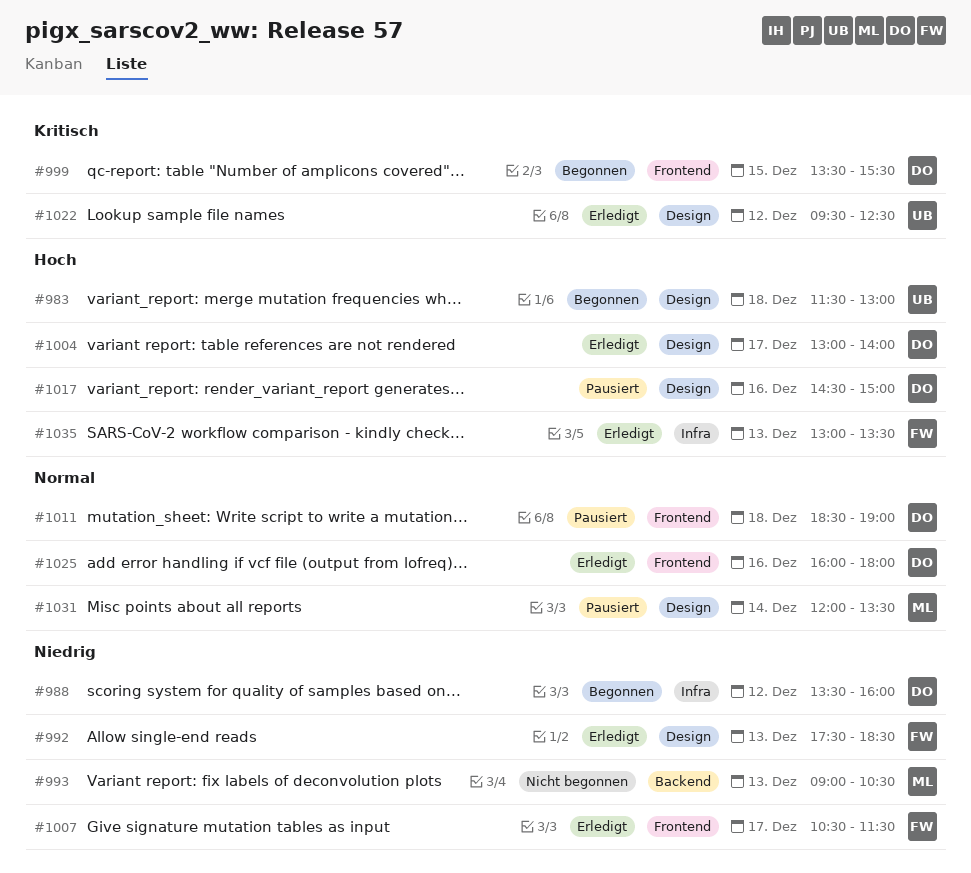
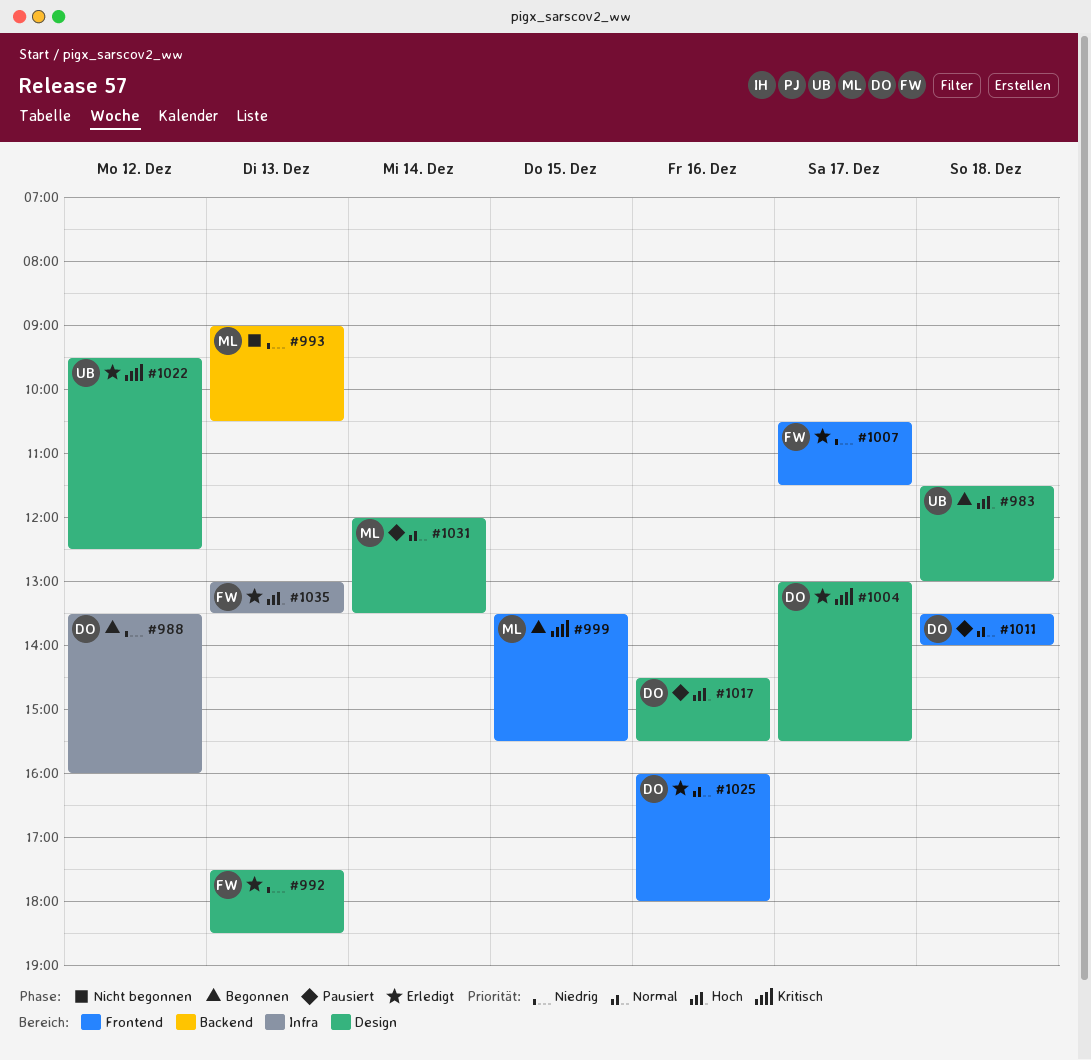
#999, owner: DO -> ML
#1004, priority: Hoch -> Kritisch
#1004, ends: 14:00 -> 15:30
#1011, begins: 18:30 -> 13:30
#1011, ends: 19:00 -> 14:00
#1017, ends: 15:00 -> 15:30

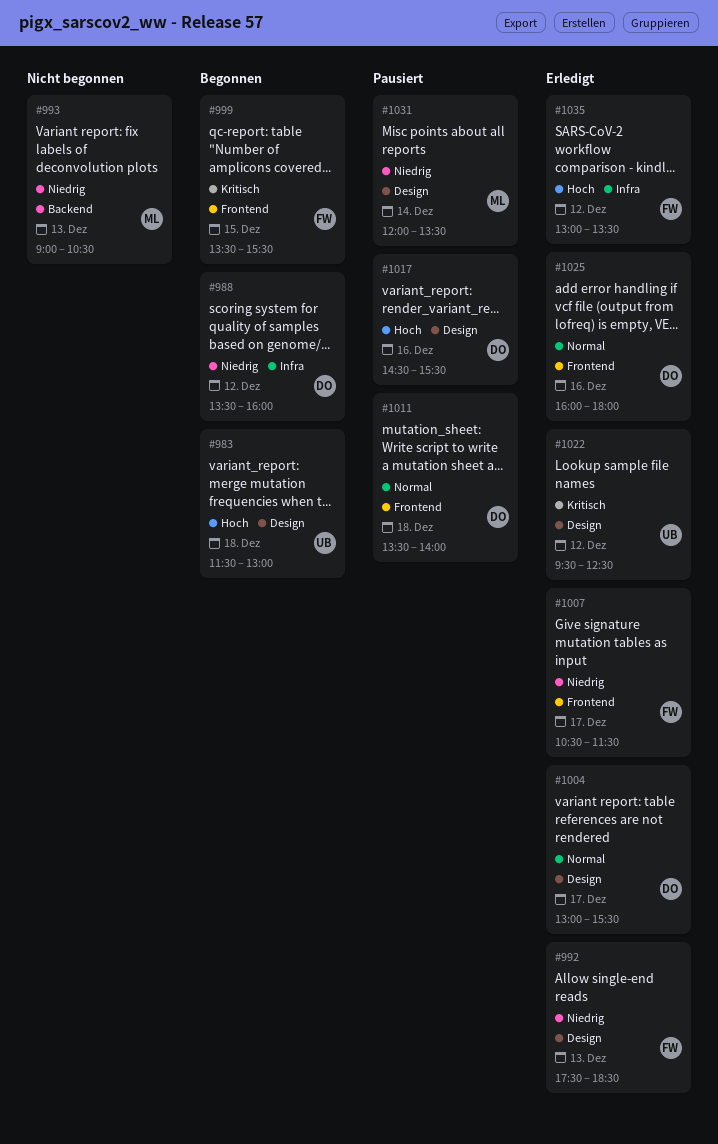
#999, owner: ML -> FW
#1004, priority: Kritisch -> Normal
#1031, priority: Normal -> Niedrig
#1035, day: Dec 13 -> Dec 12

